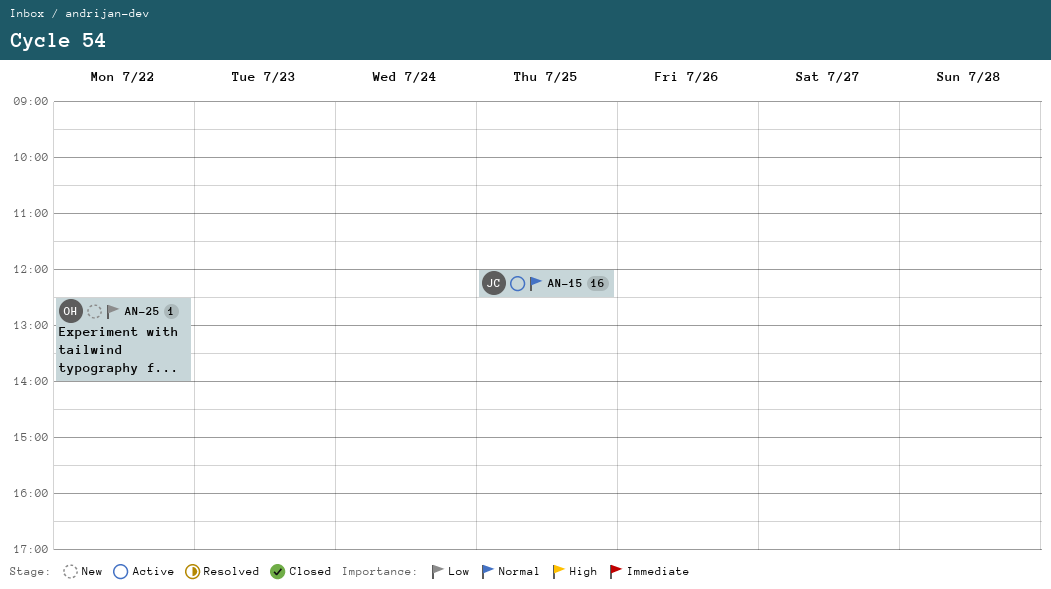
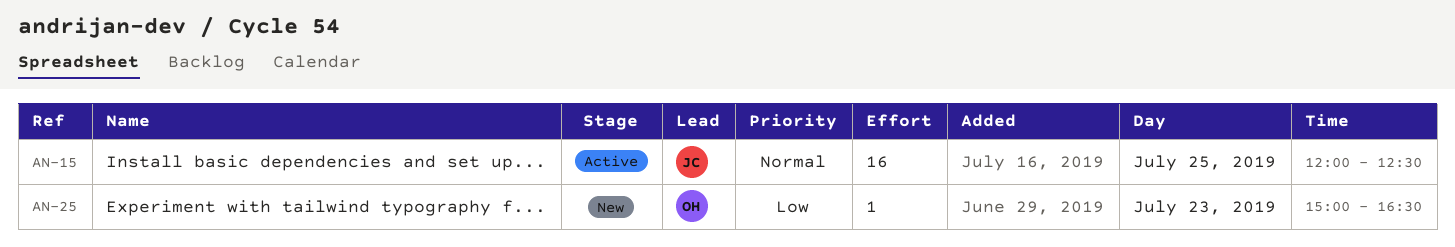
AN-25, day: Jul 22 -> Jul 23
AN-25, begins: 12:30 -> 15:00
AN-25, ends: 14:00 -> 16:30

